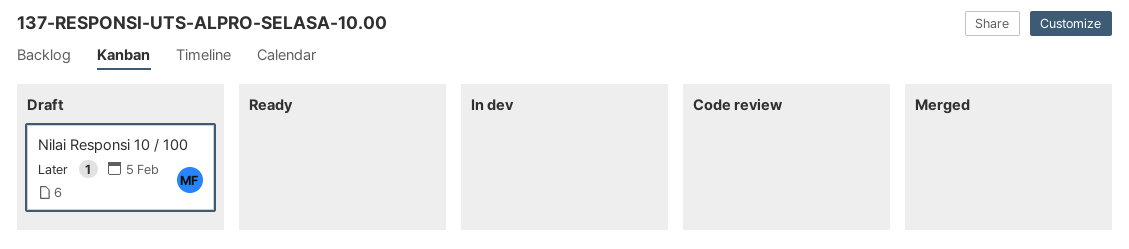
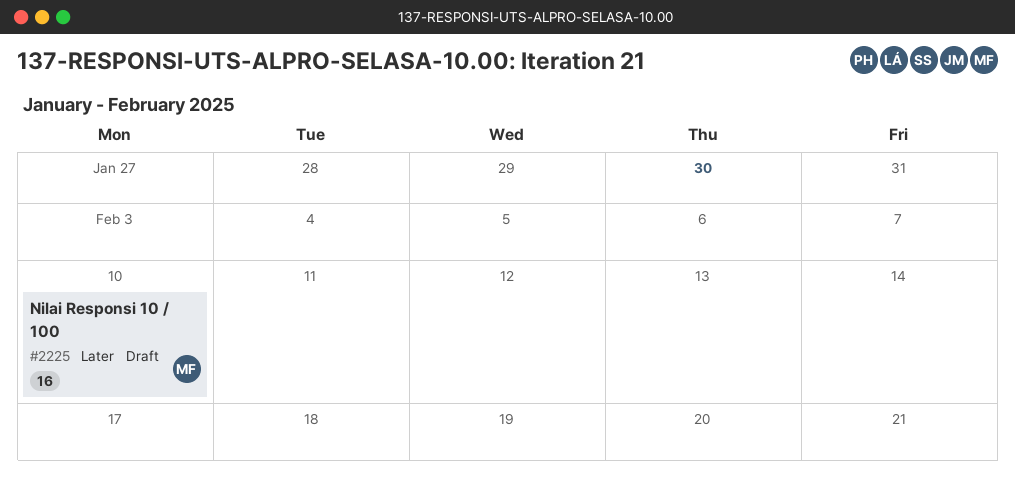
Nilai Responsi 10 / 100, estimate: 1 -> 16
Nilai Responsi 10 / 100, due: Feb 5 -> Feb 10

